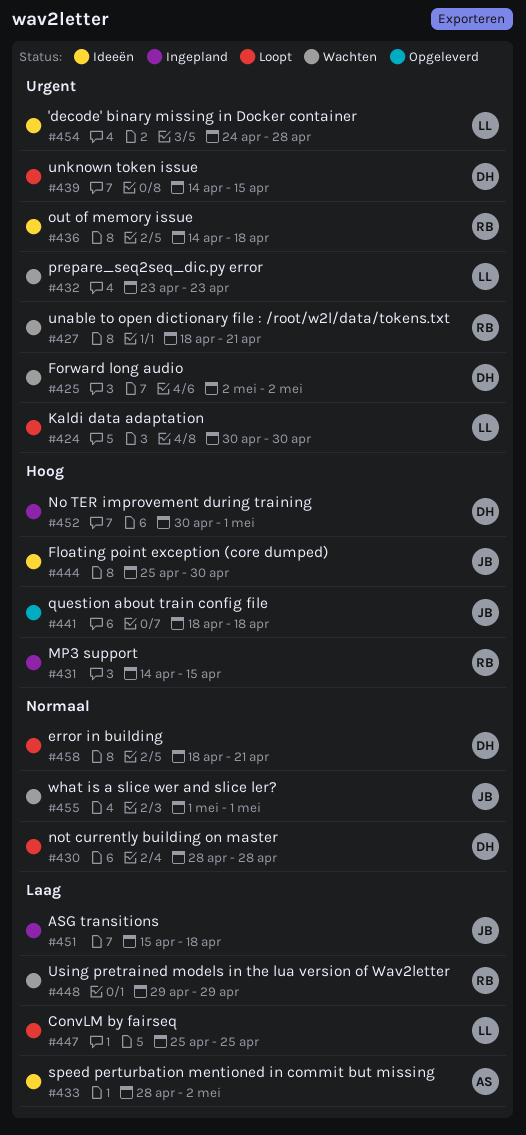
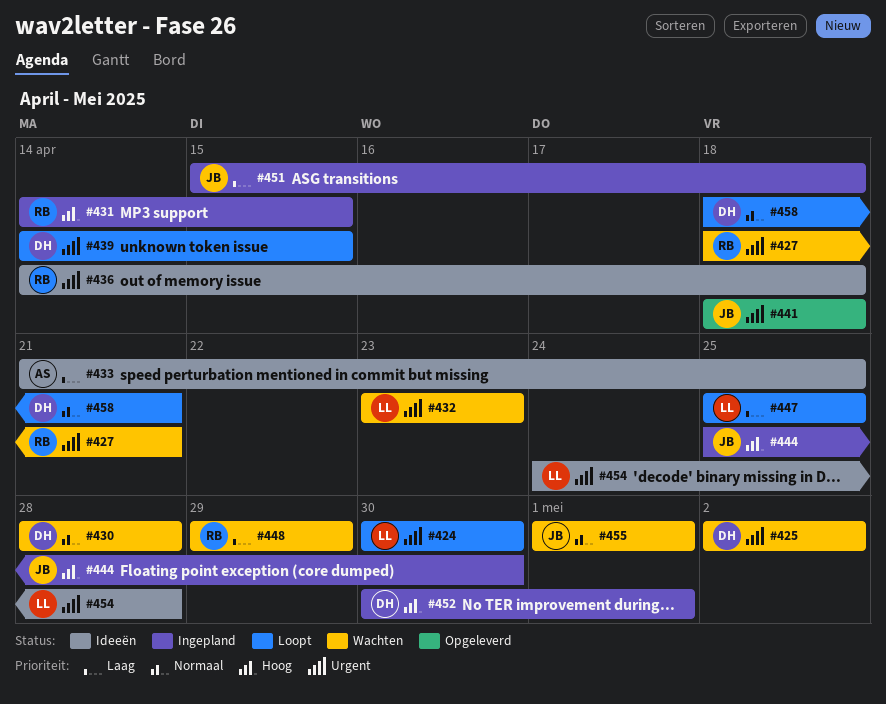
#430, status: Loopt -> Wachten
#433, start: Apr 28 -> Apr 21
#433, due: May 2 -> Apr 25
#441, priority: Hoog -> Urgent
#444, status: Ideeën -> Ingepland

